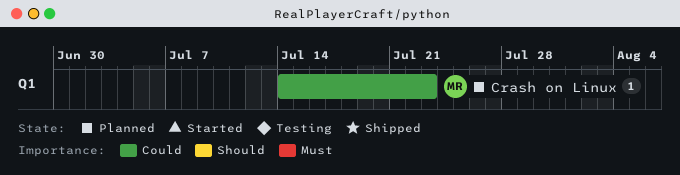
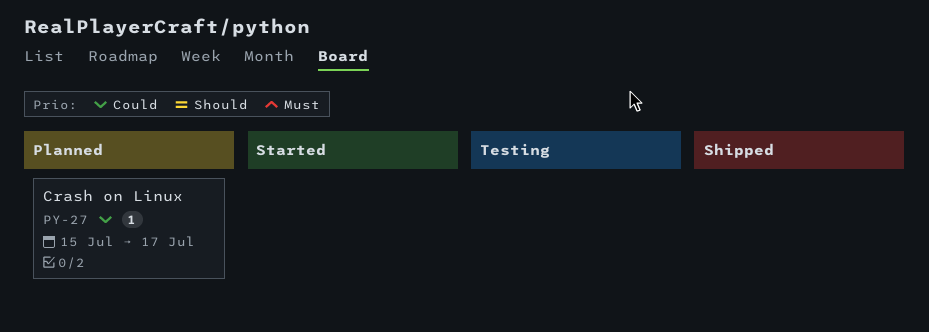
Crash on Linux, start: Jul 14 -> Jul 15
Crash on Linux, due: Jul 23 -> Jul 17

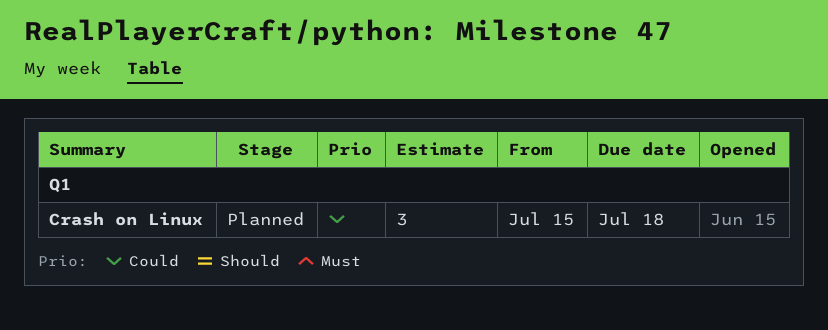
Crash on Linux, estimate: 1 -> 3
Crash on Linux, due: Jul 17 -> Jul 18

